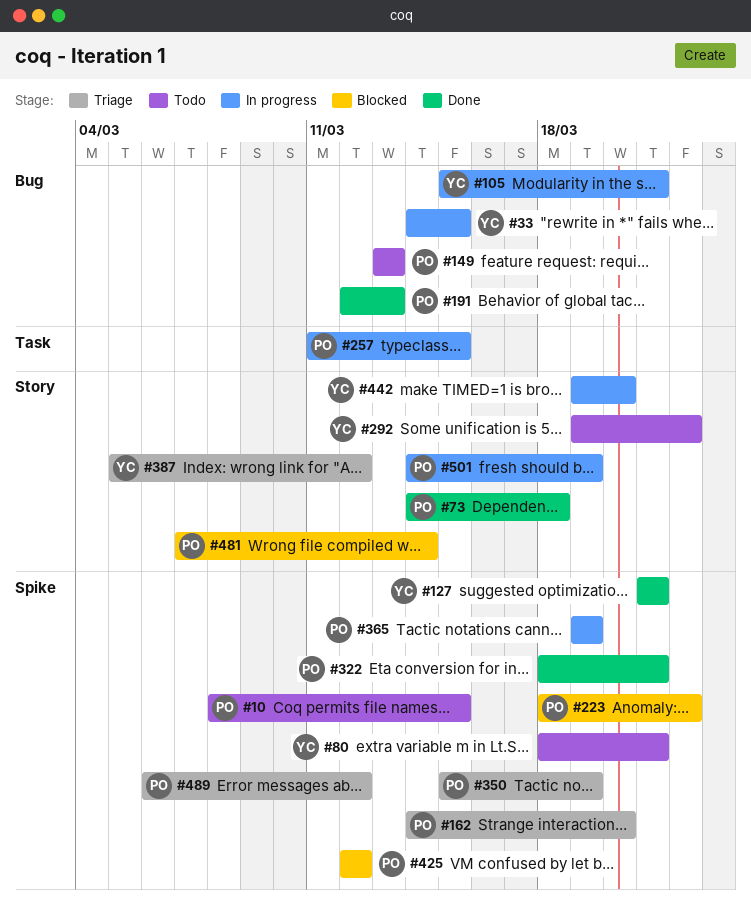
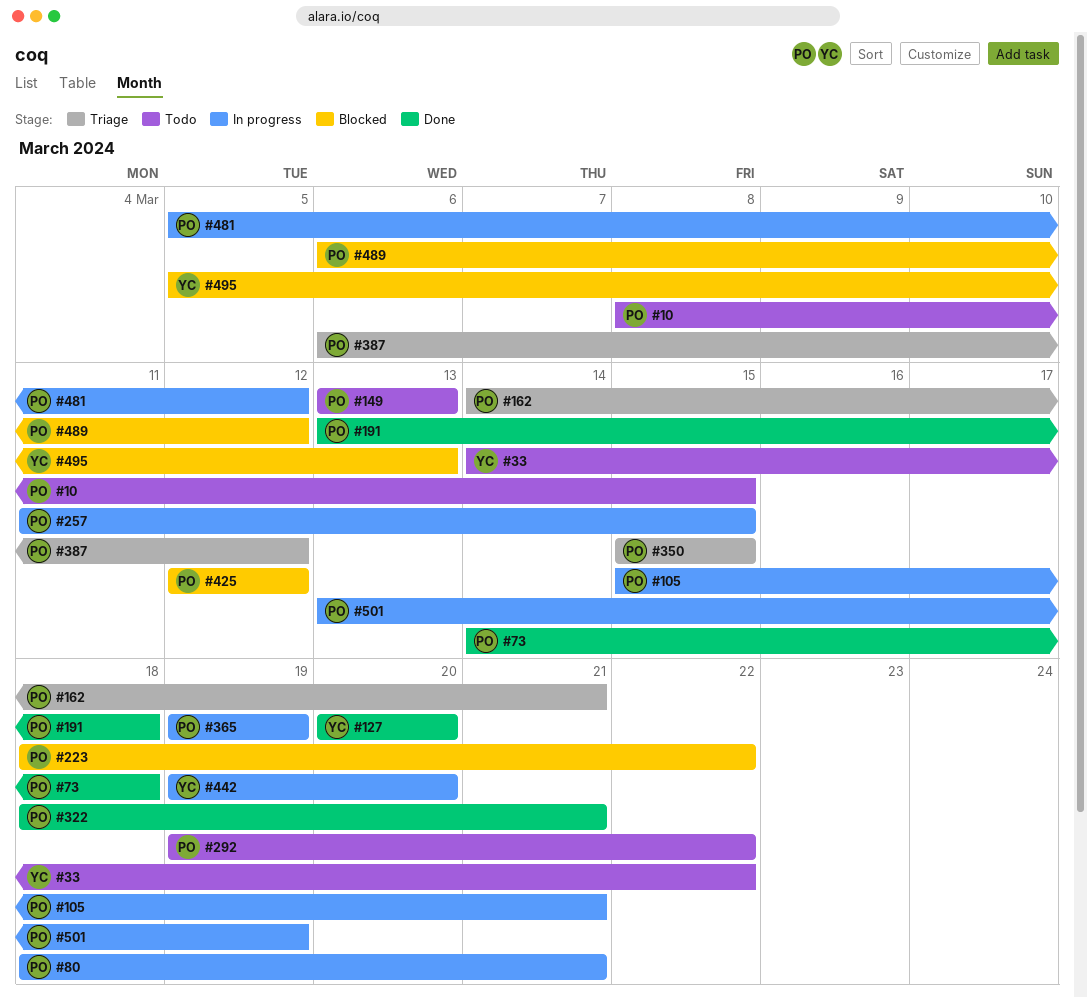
#33, status: In progress -> Todo
#33, due: Mar 15 -> Mar 22
#80, status: Todo -> In progress
#80, owner: YC -> PO
#105, owner: YC -> PO
#127, start: Mar 21 -> Mar 20
#127, due: Mar 21 -> Mar 20
#162, due: Mar 20 -> Mar 21
#191, start: Mar 12 -> Mar 13
#191, due: Mar 13 -> Mar 18
#292, owner: YC -> PO
#350, due: Mar 19 -> Mar 15
#387, owner: YC -> PO
#387, start: Mar 5 -> Mar 6
#481, status: Blocked -> In progress
#481, start: Mar 7 -> Mar 5
#481, due: Mar 14 -> Mar 12
#489, status: Triage -> Blocked
#495: none -> present
#501, start: Mar 14 -> Mar 13

